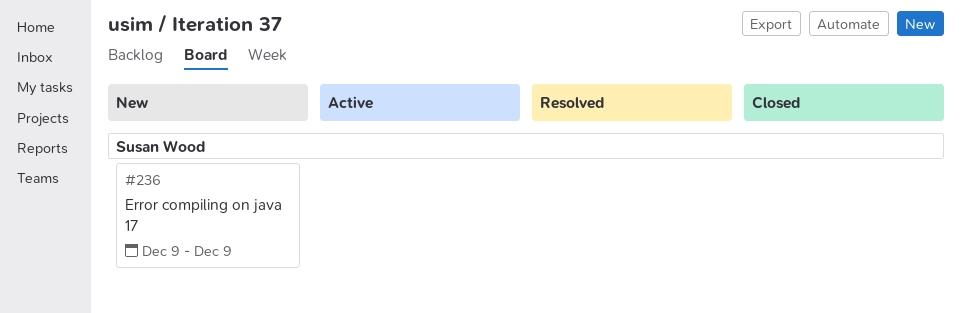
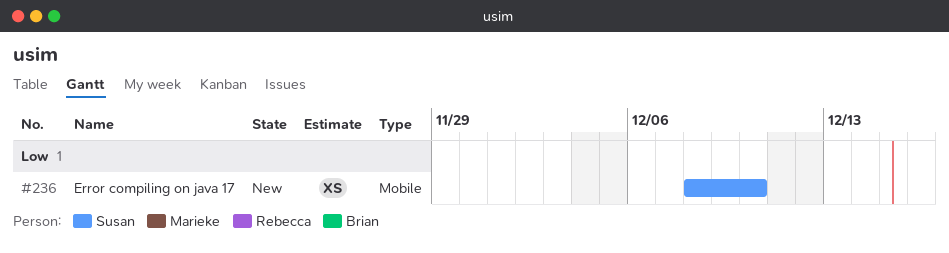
#236, start: Dec 9 -> Dec 8
#236, due: Dec 9 -> Dec 10

